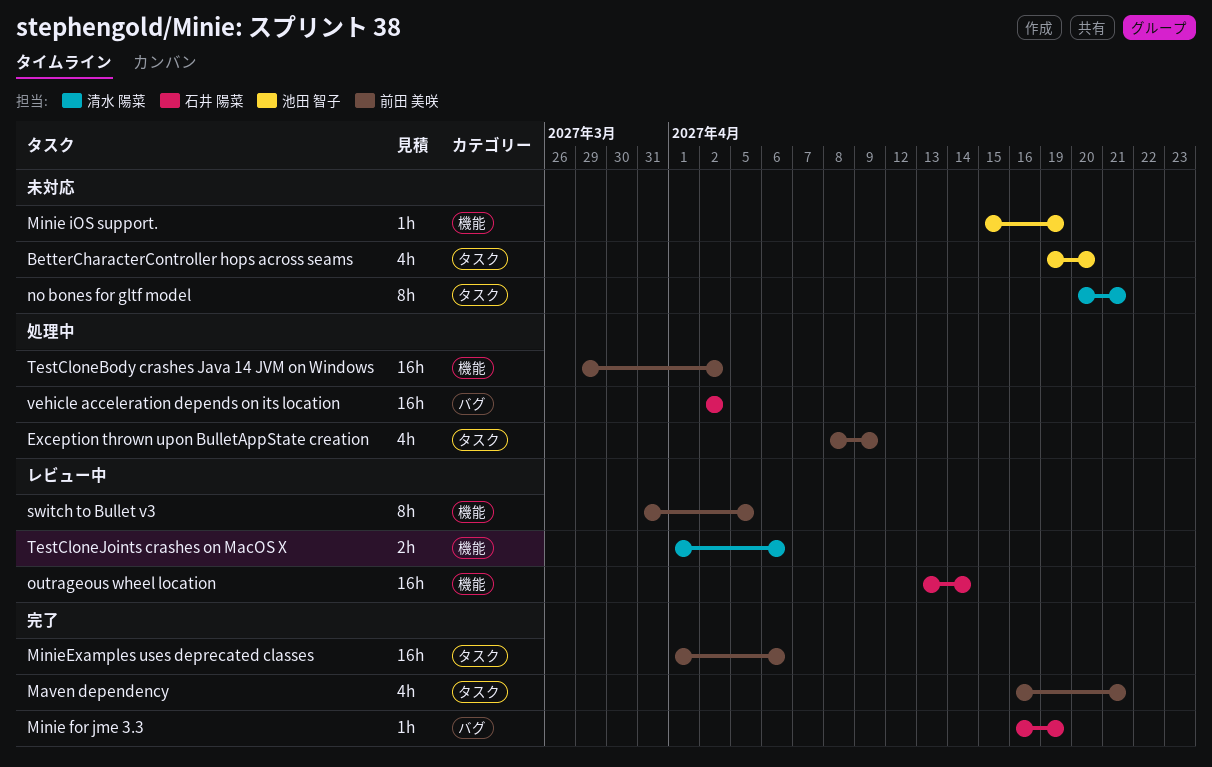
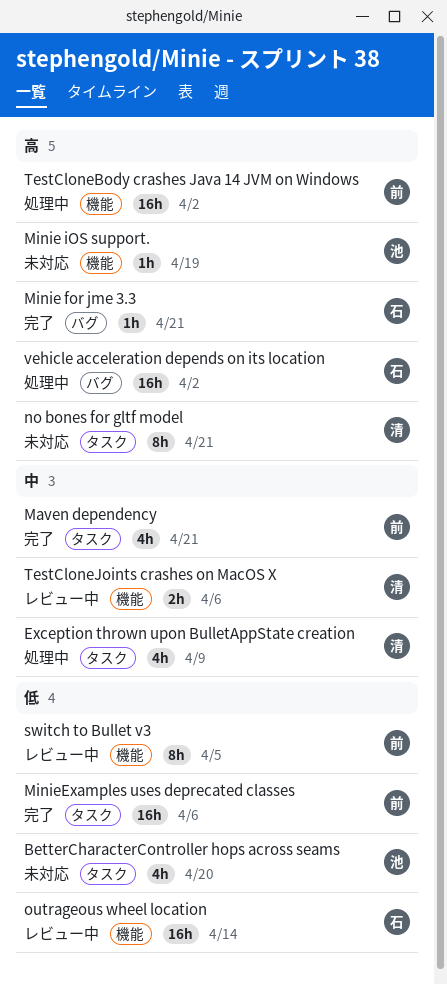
Exception thrown upon BulletAppState creation, owner: 前田 美咲 -> 清水 陽菜
Minie for jme 3.3, due: Apr 19 -> Apr 21

